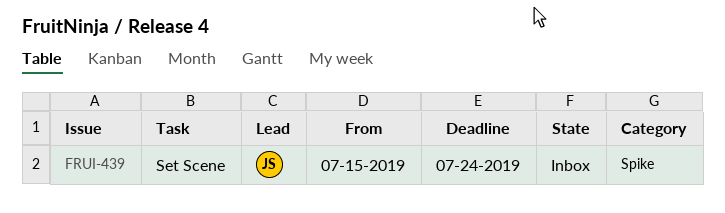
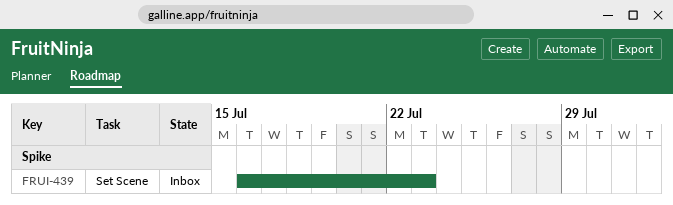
FRUI-439, start: Jul 15 -> Jul 16
FRUI-439, due: Jul 24 -> Jul 23

